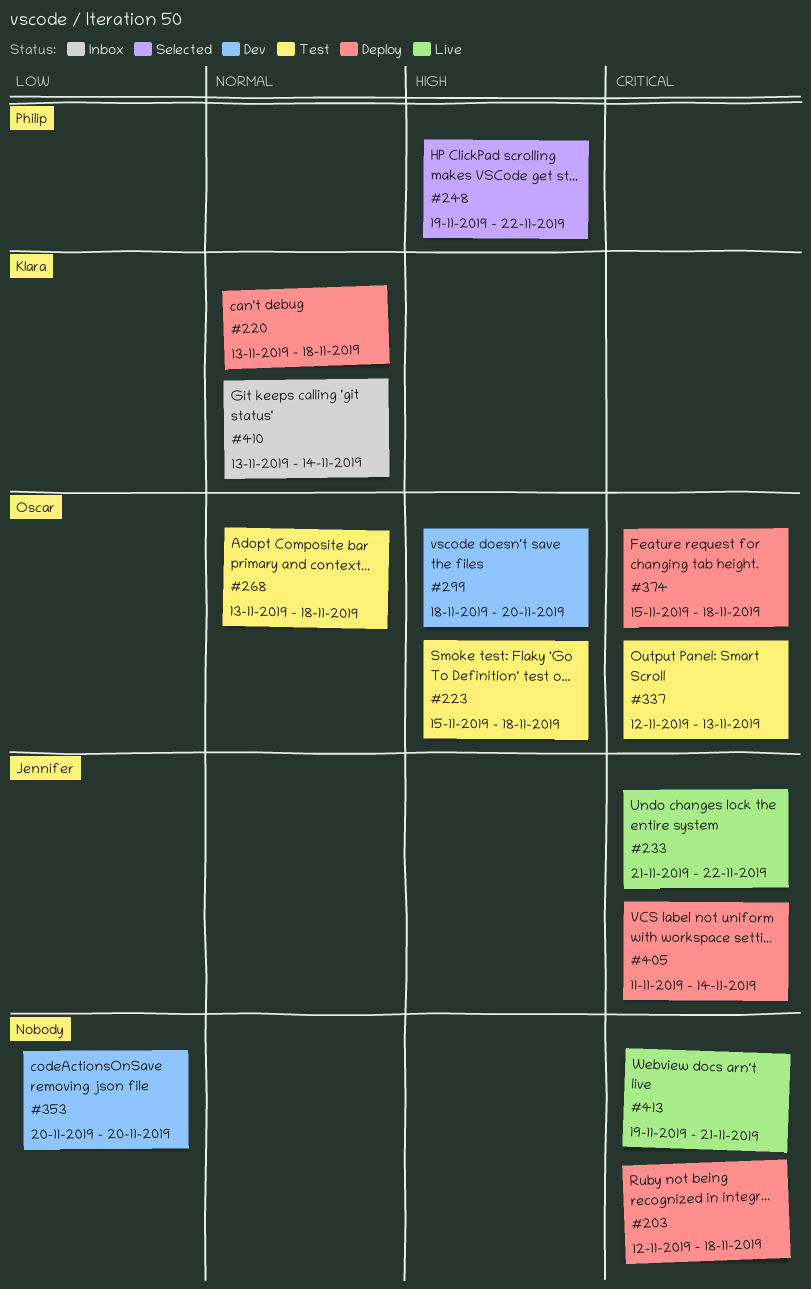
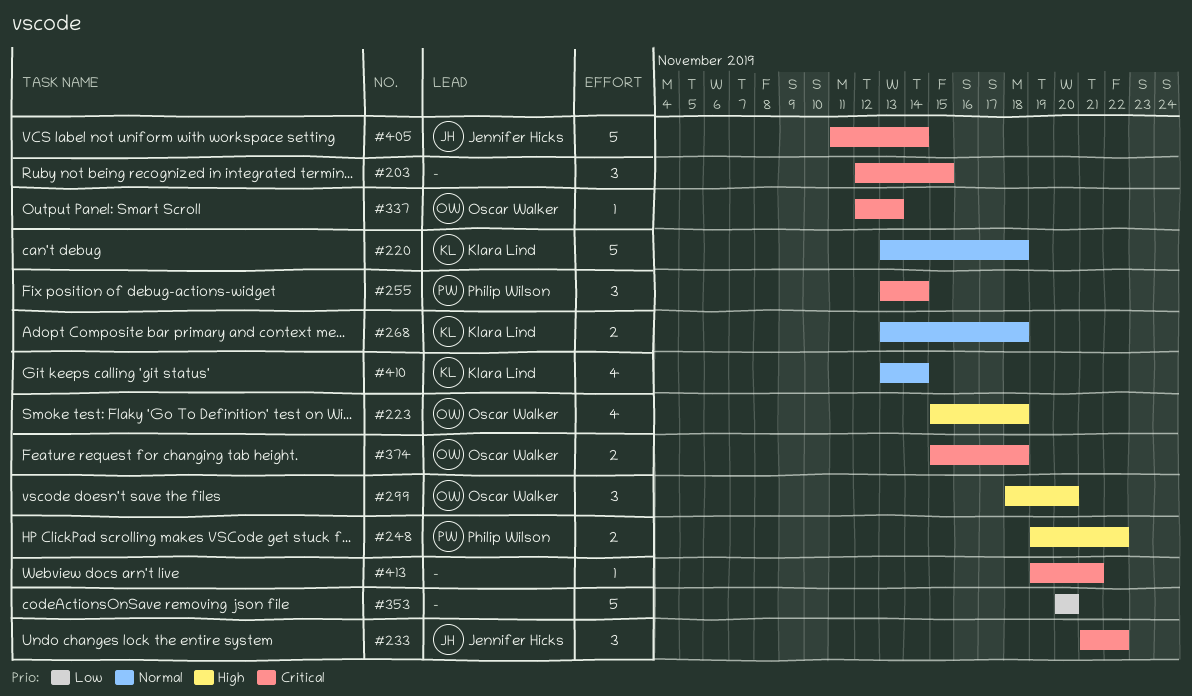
#203, due: Nov 18 -> Nov 15
#255: none -> present
#268, owner: Oscar Walker -> Klara Lind

